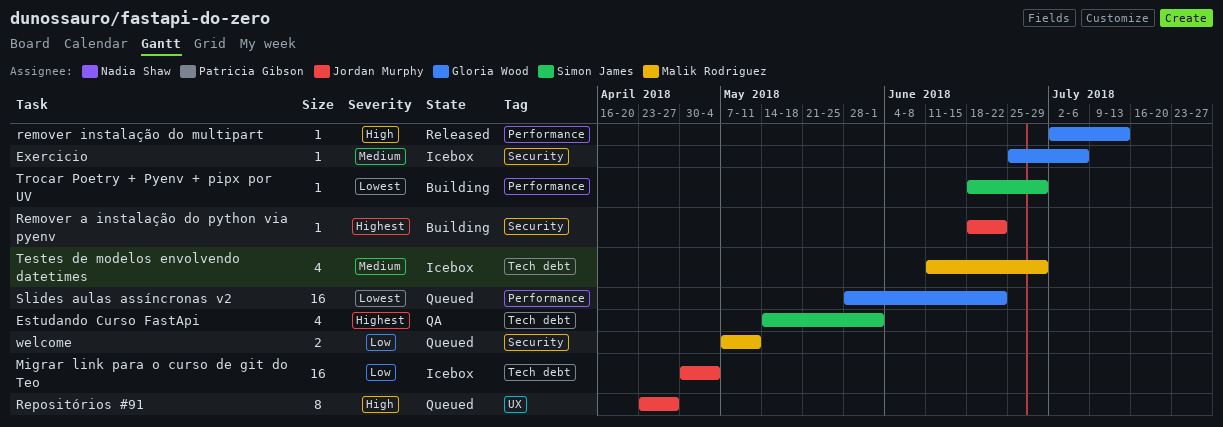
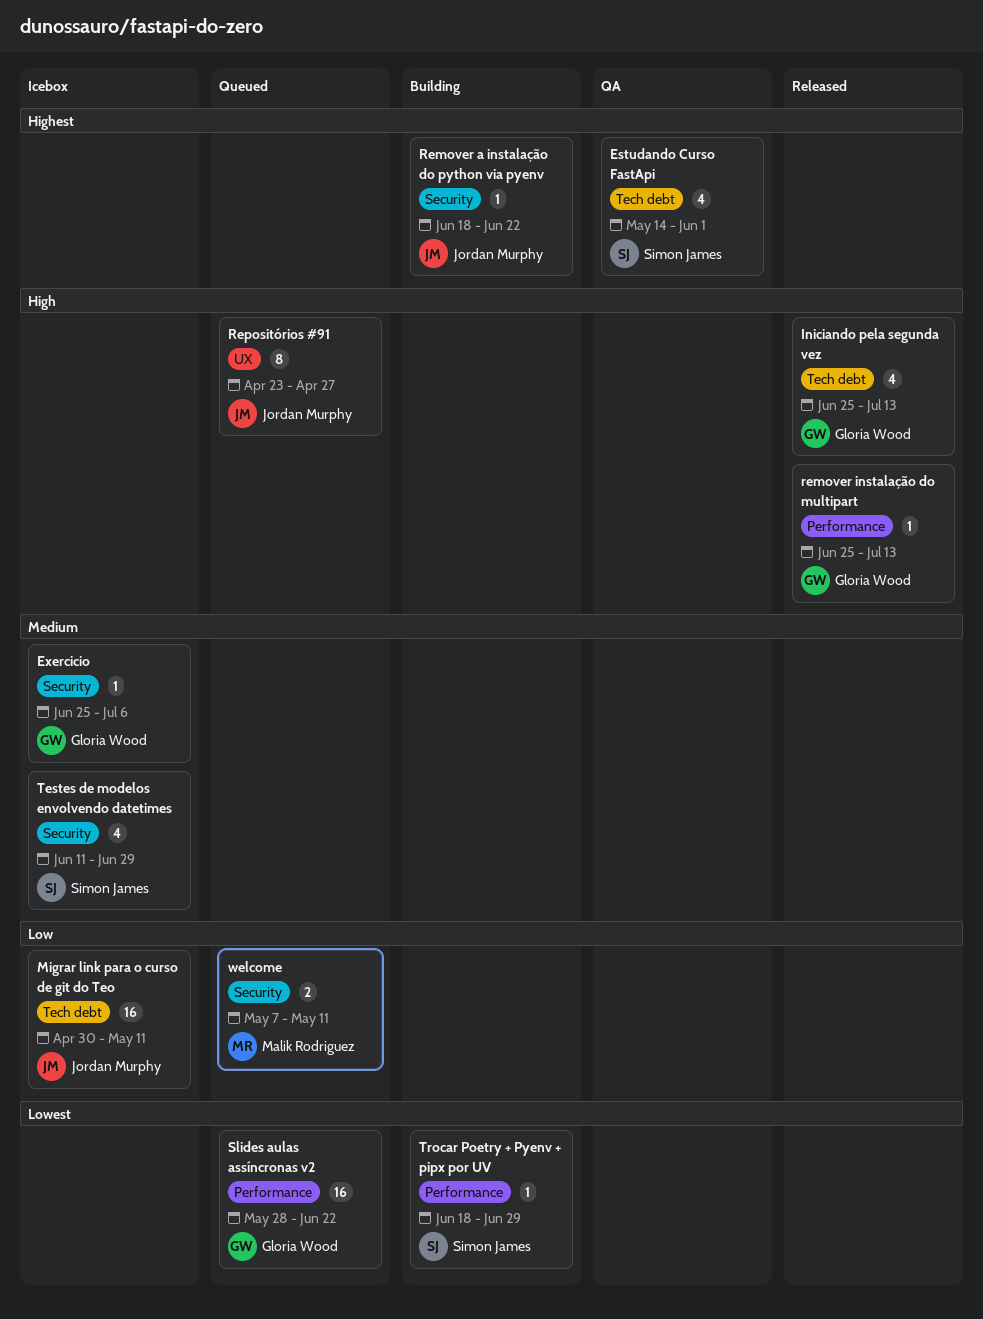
Iniciando pela segunda vez: none -> present
Migrar link para o curso de git do Teo, due: May 4 -> May 11
remover instalação do multipart, start: Jul 2 -> Jun 25
Testes de modelos envolvendo datetimes, owner: Malik Rodriguez -> Simon James
Testes de modelos envolvendo datetimes, label: Tech debt -> Security

